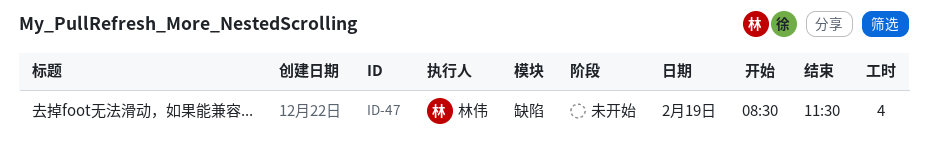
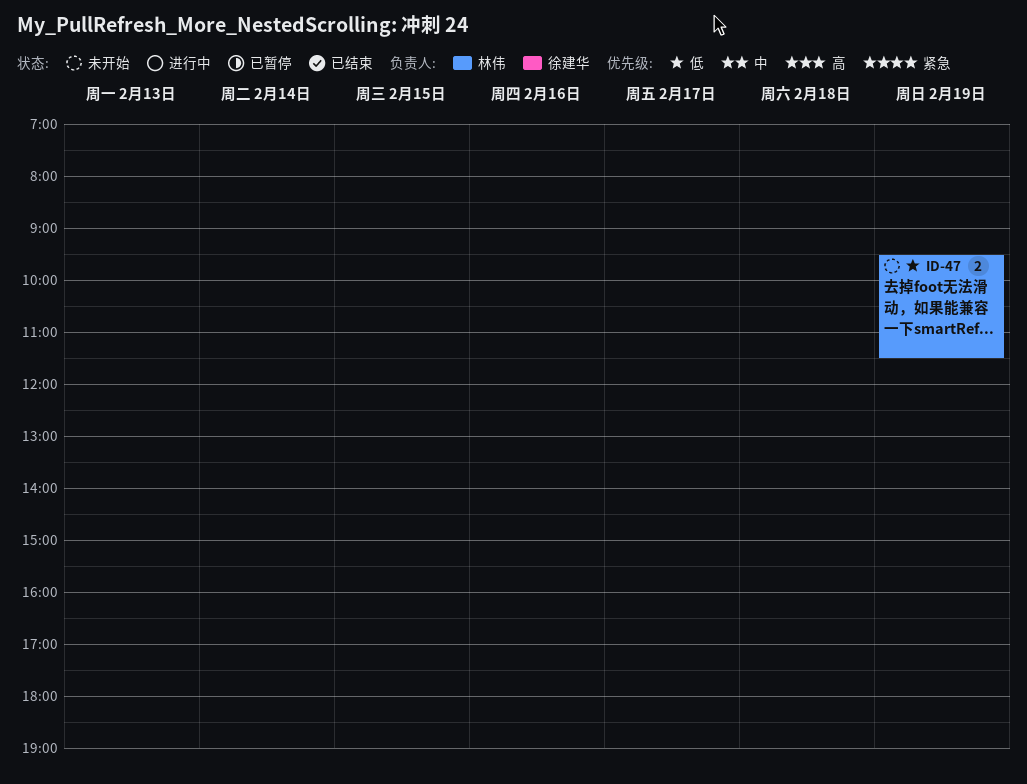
ID-47, estimate: 4 -> 2
ID-47, begins: 08:30 -> 09:30

